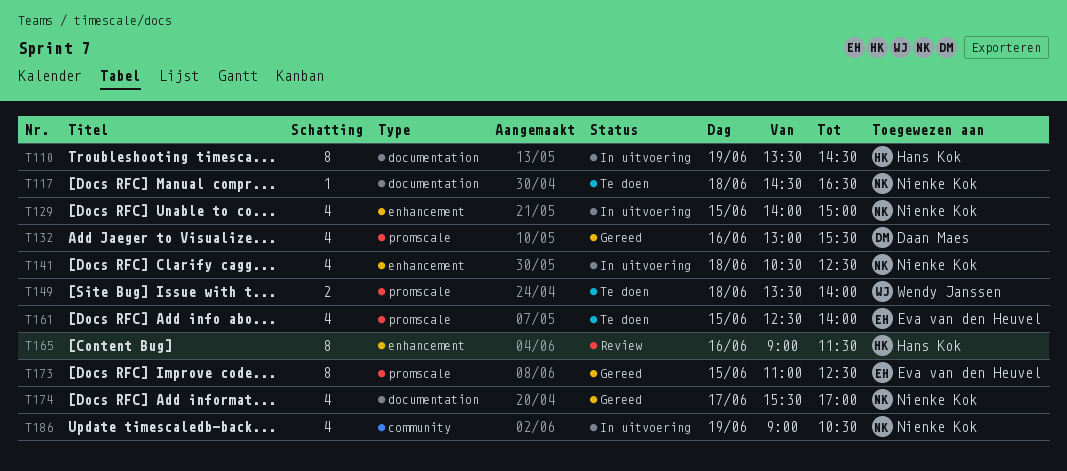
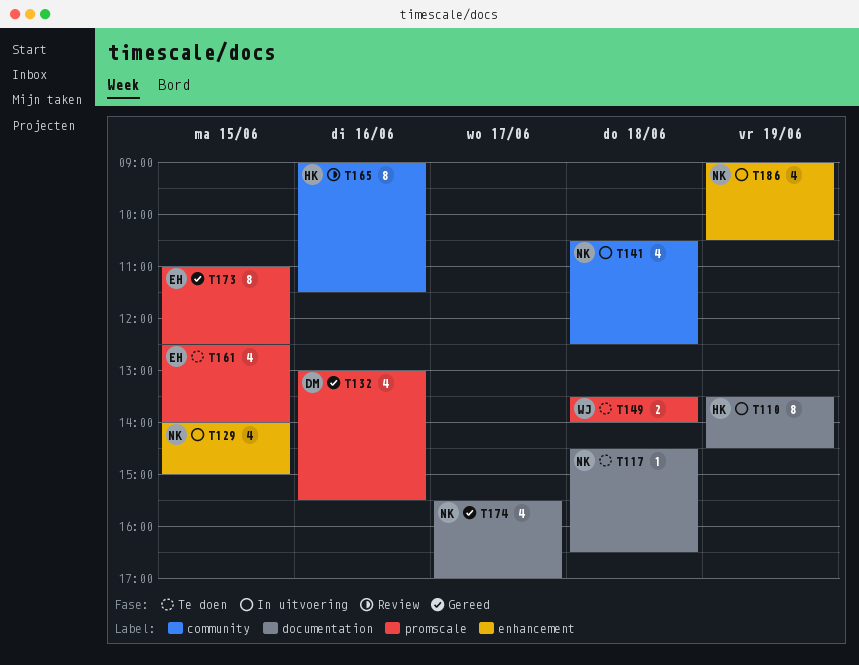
T141, label: enhancement -> community
T165, label: enhancement -> community
T186, label: community -> enhancement

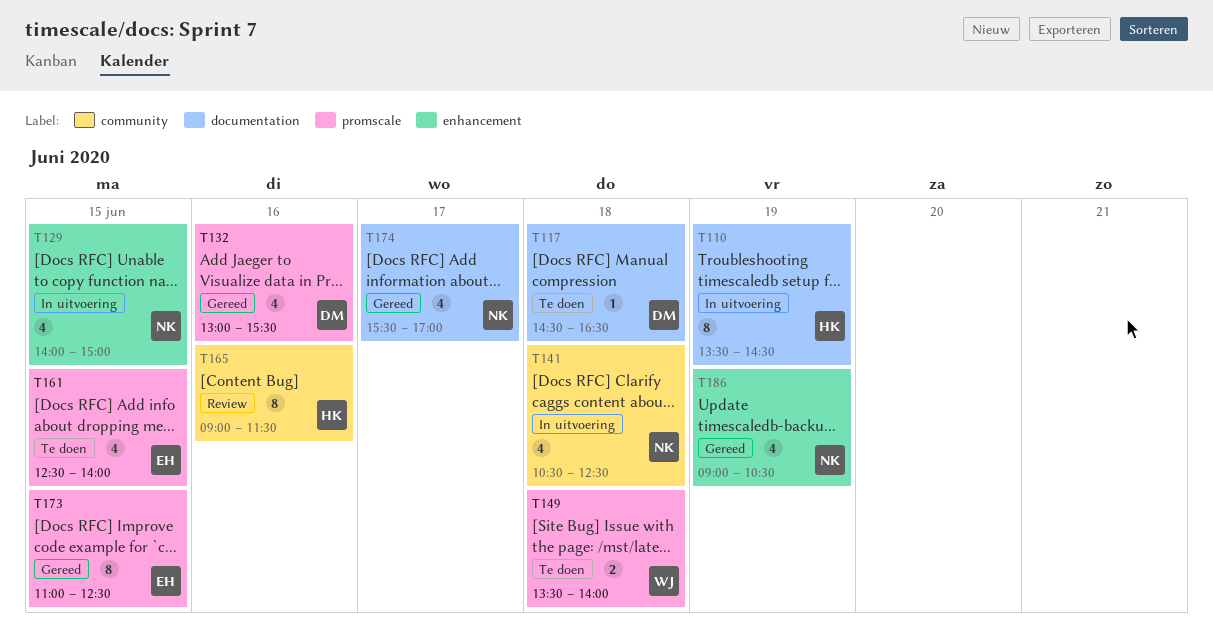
T117, owner: NK -> DM
T186, status: In uitvoering -> Gereed

